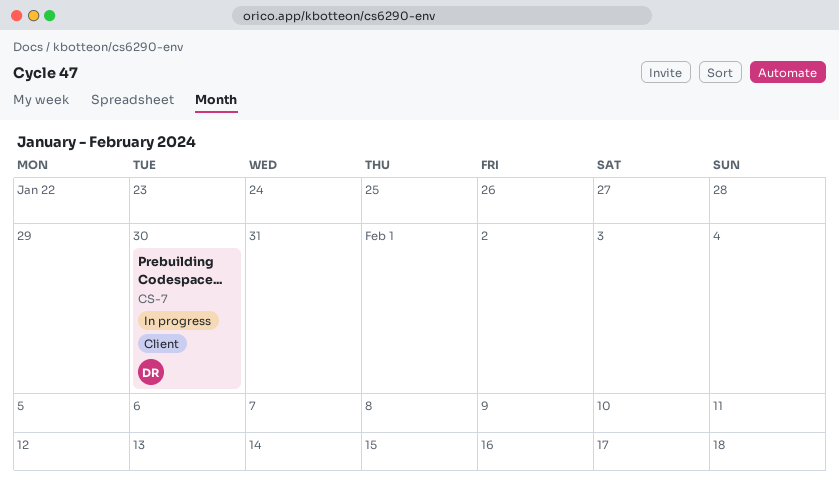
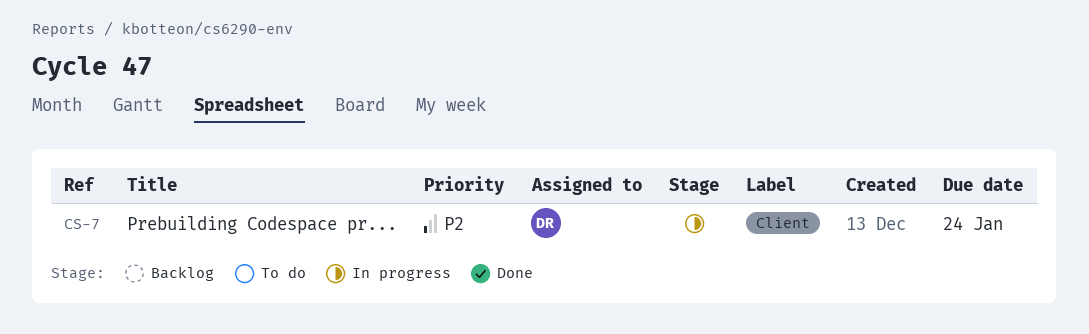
CS-7, due: Jan 30 -> Jan 24

